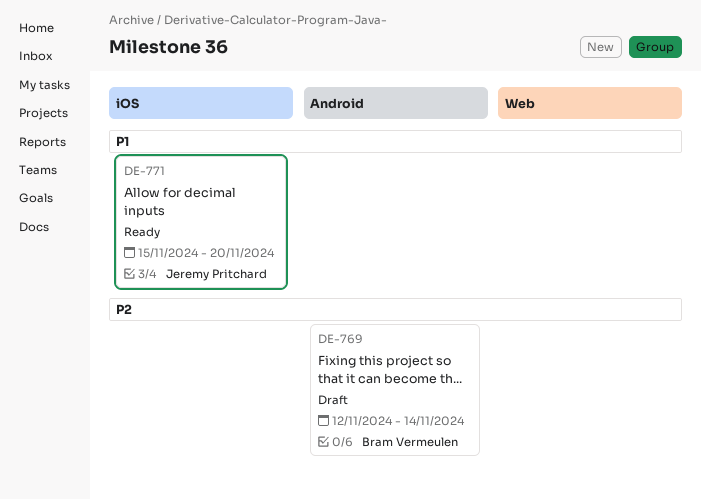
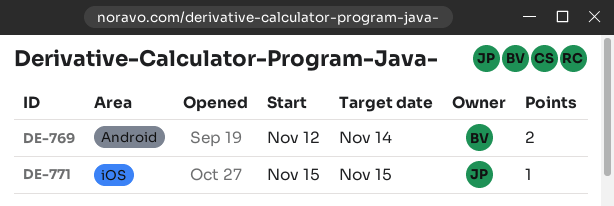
DE-771, due: Nov 20 -> Nov 15

